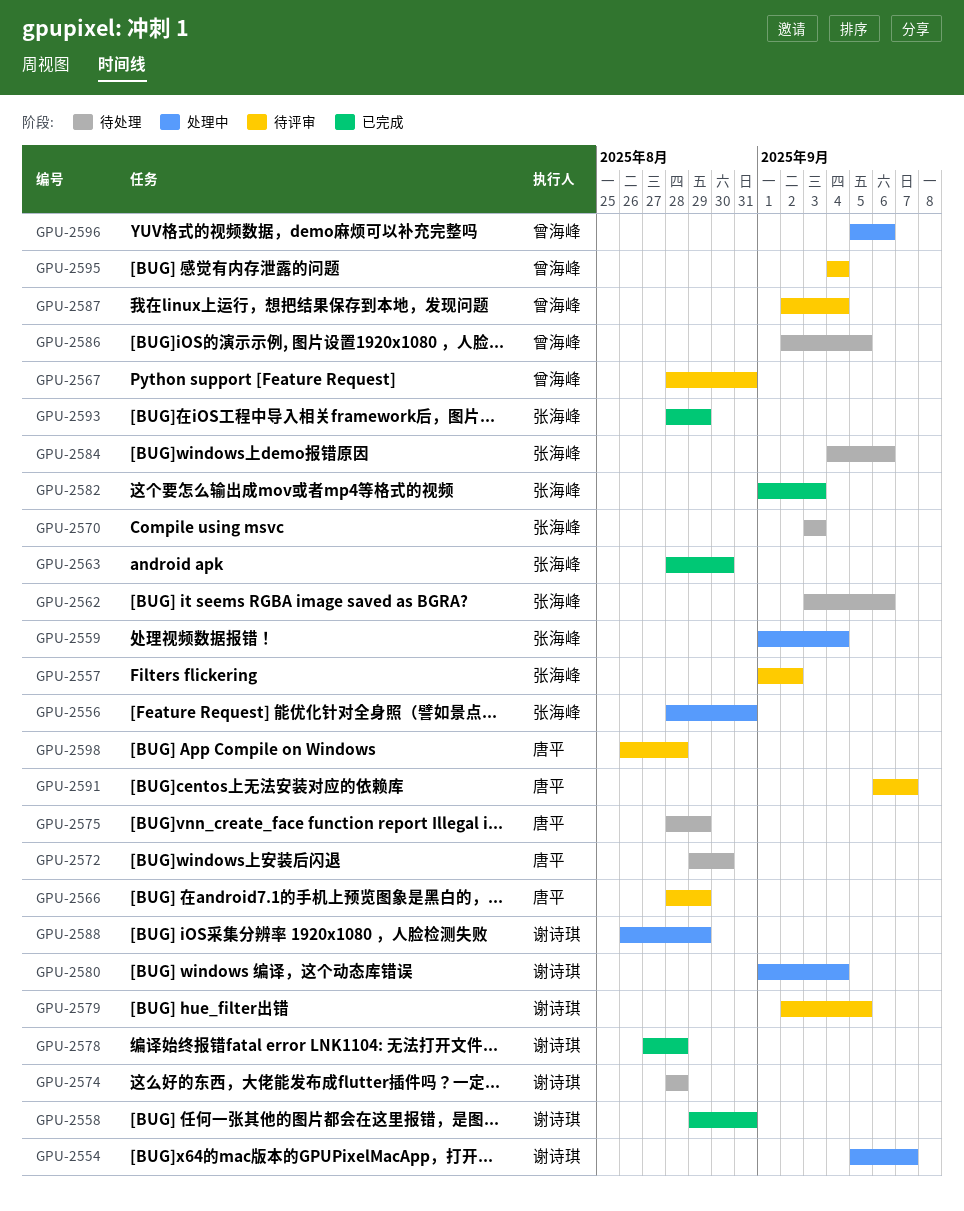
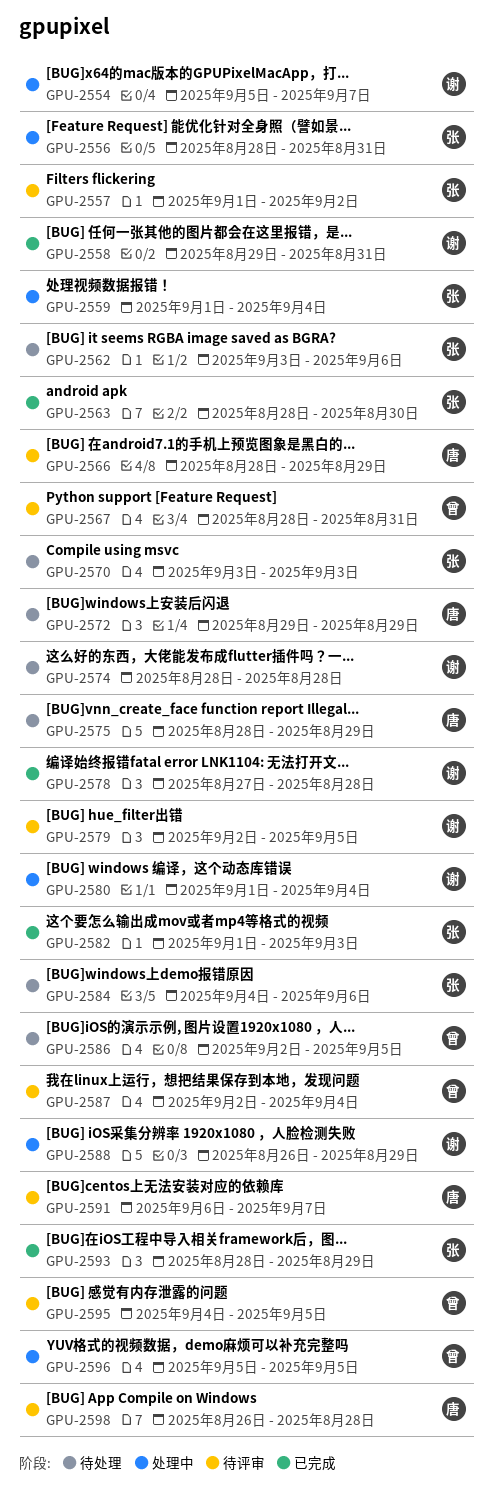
GPU-2572, due: Aug 30 -> Aug 29
GPU-2595, due: Sep 4 -> Sep 5
GPU-2596, due: Sep 6 -> Sep 5

